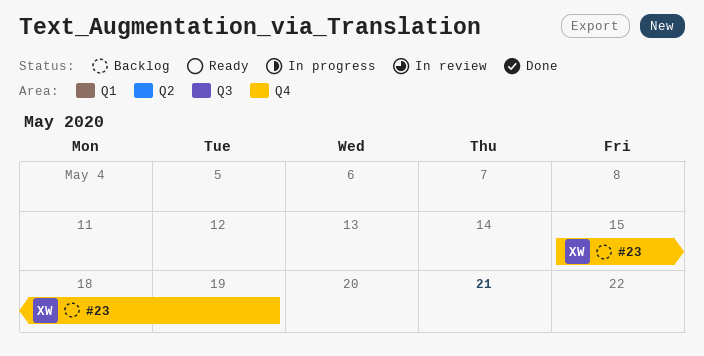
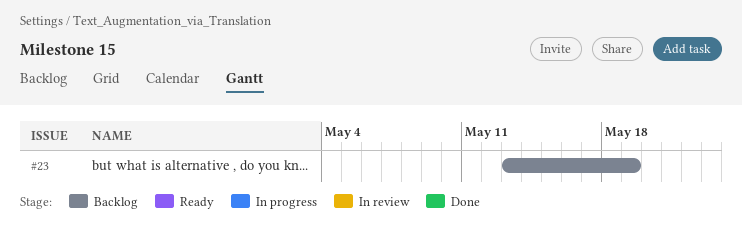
#23, start: May 15 -> May 13

